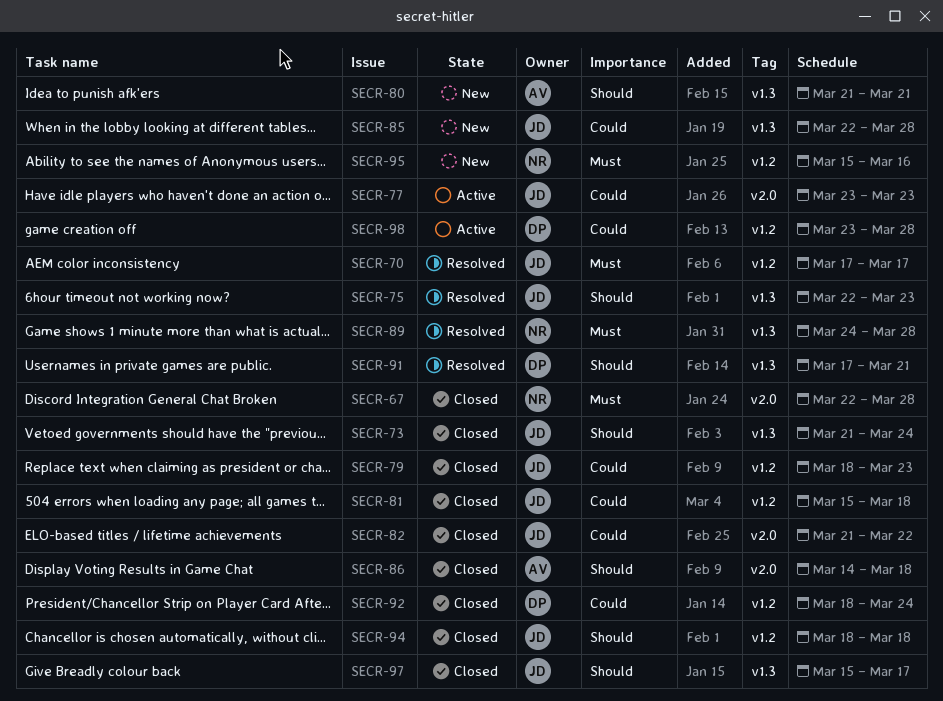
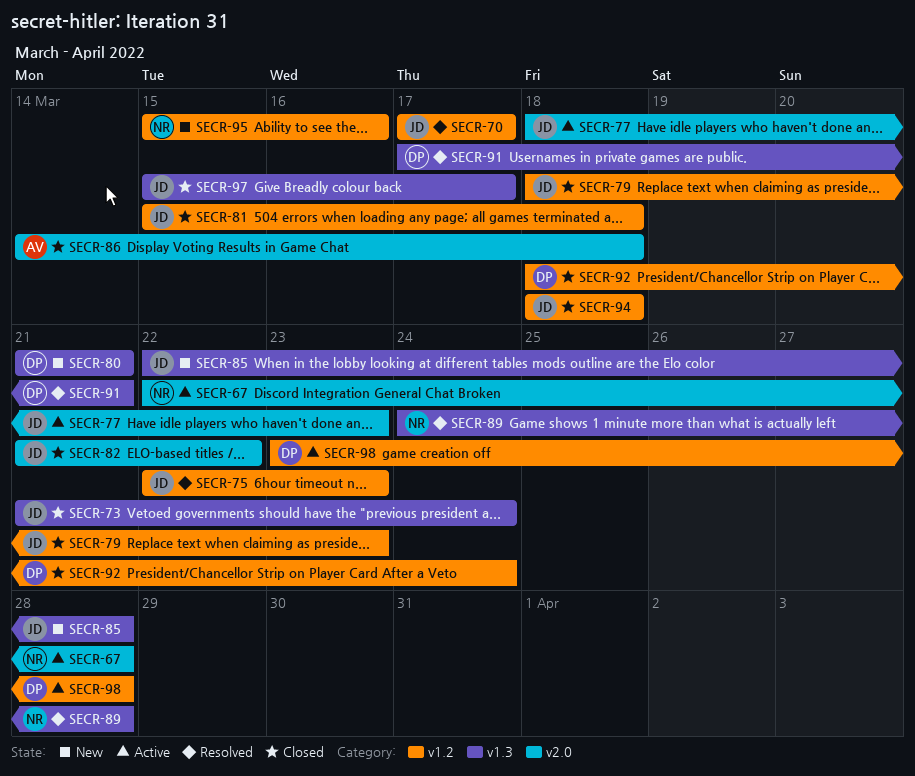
SECR-67, status: Closed -> Active
SECR-75, label: v1.3 -> v1.2
SECR-77, start: Mar 23 -> Mar 18
SECR-80, owner: AV -> DP

